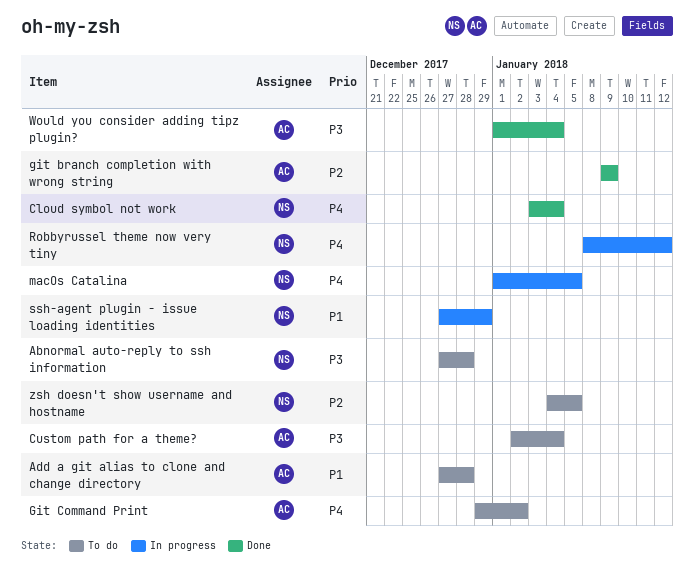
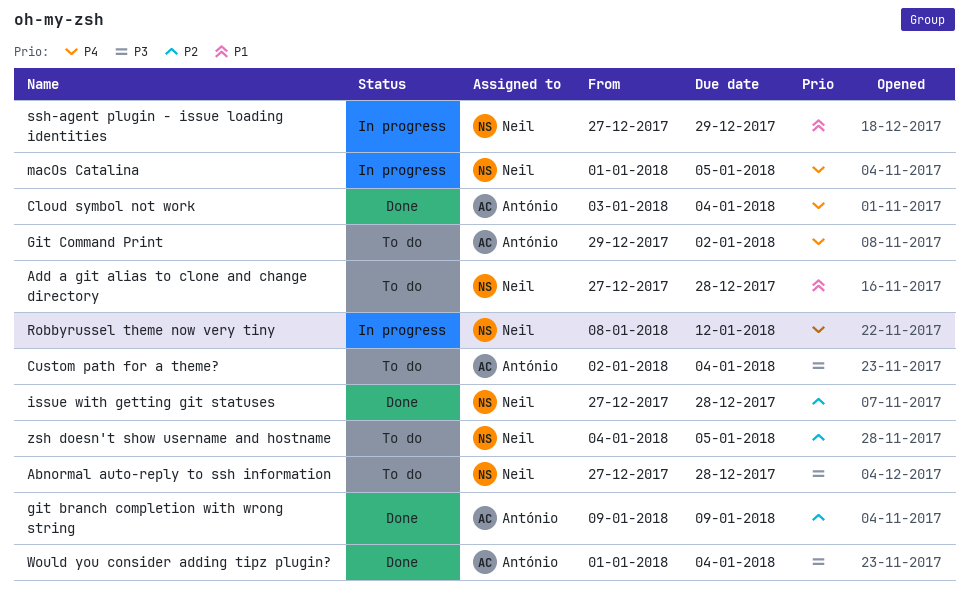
Add a git alias to clone and change directory, owner: António -> Neil
Cloud symbol not work, owner: Neil -> António
issue with getting git statuses: none -> present

